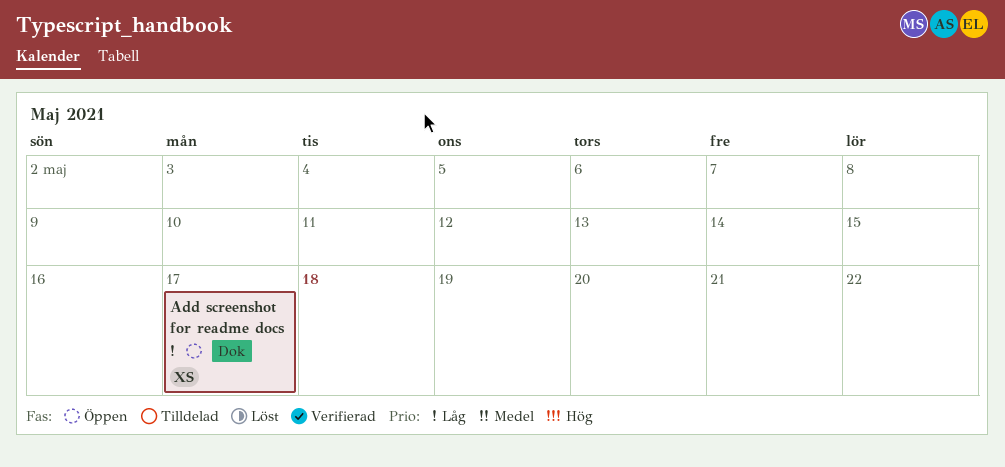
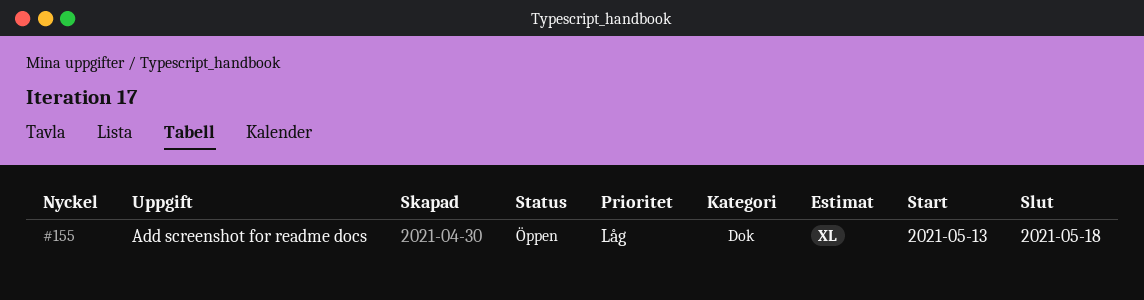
Add screenshot for readme docs, estimate: XS -> XL
Add screenshot for readme docs, due: May 17 -> May 18

